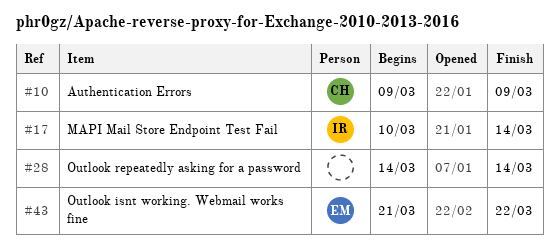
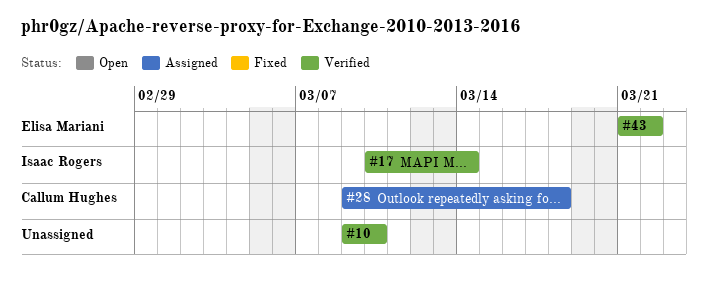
#10, owner: Callum Hughes -> none
#10, due: Mar 9 -> Mar 10
#28, owner: none -> Callum Hughes
#28, start: Mar 14 -> Mar 9
#28, due: Mar 14 -> Mar 18

